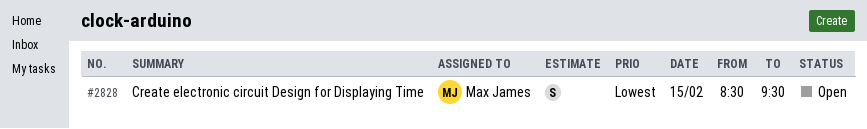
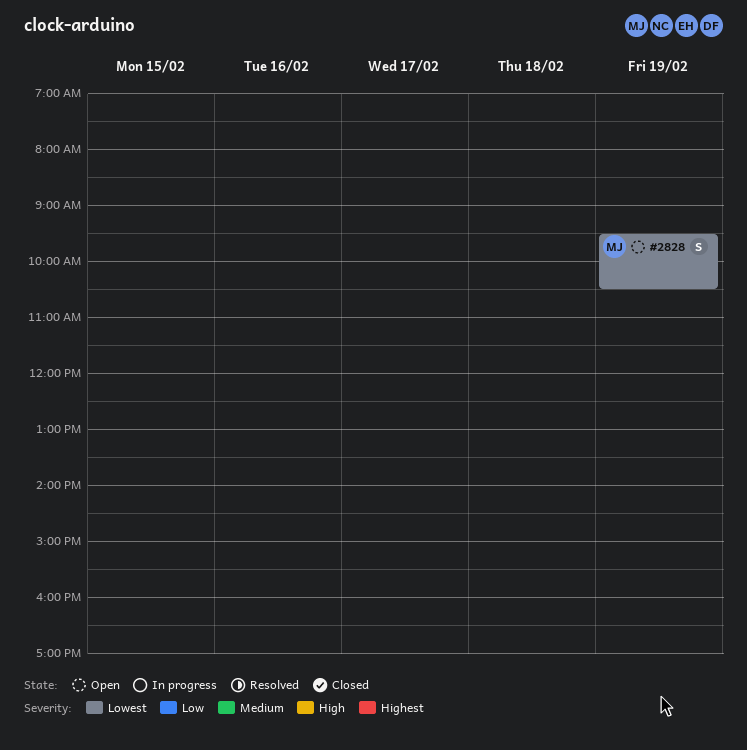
#2828, day: Feb 15 -> Feb 19
#2828, begins: 08:30 -> 09:30
#2828, ends: 09:30 -> 10:30

